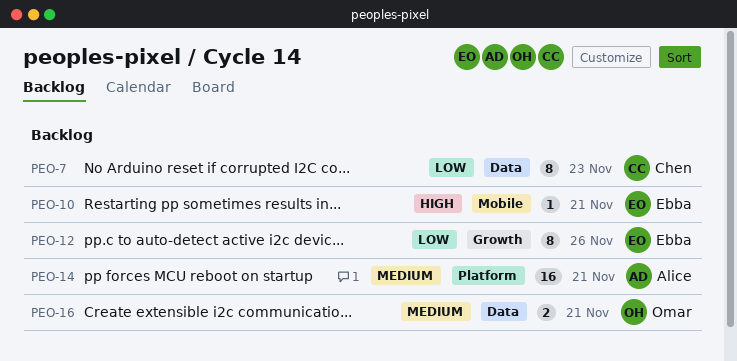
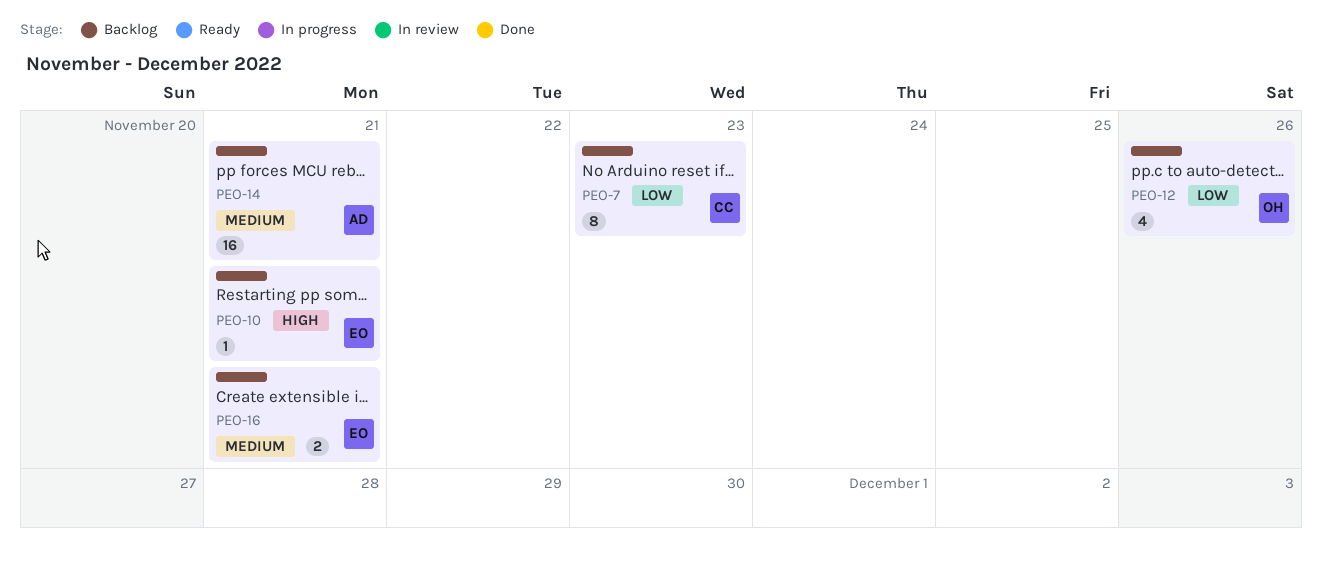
PEO-12, owner: Ebba -> Omar
PEO-12, estimate: 8 -> 4
PEO-16, owner: Omar -> Ebba

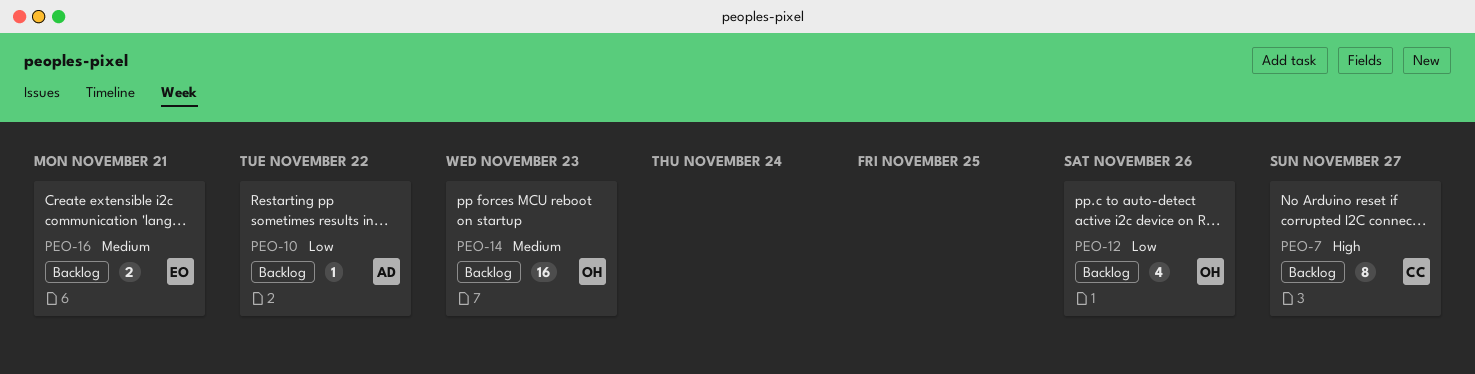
PEO-7, priority: Low -> High
PEO-7, due: Nov 23 -> Nov 27
PEO-10, owner: EO -> AD
PEO-10, priority: High -> Low
PEO-10, due: Nov 21 -> Nov 22
PEO-14, owner: AD -> OH
PEO-14, due: Nov 21 -> Nov 23

